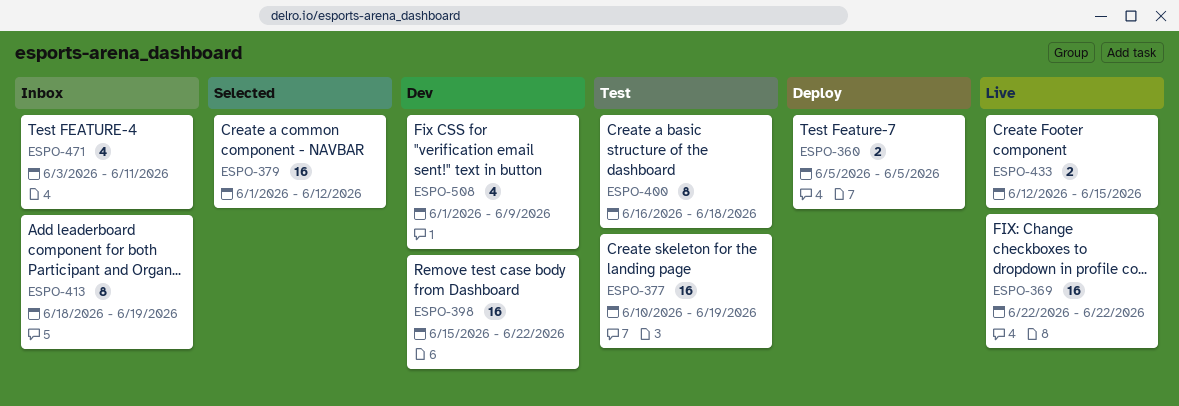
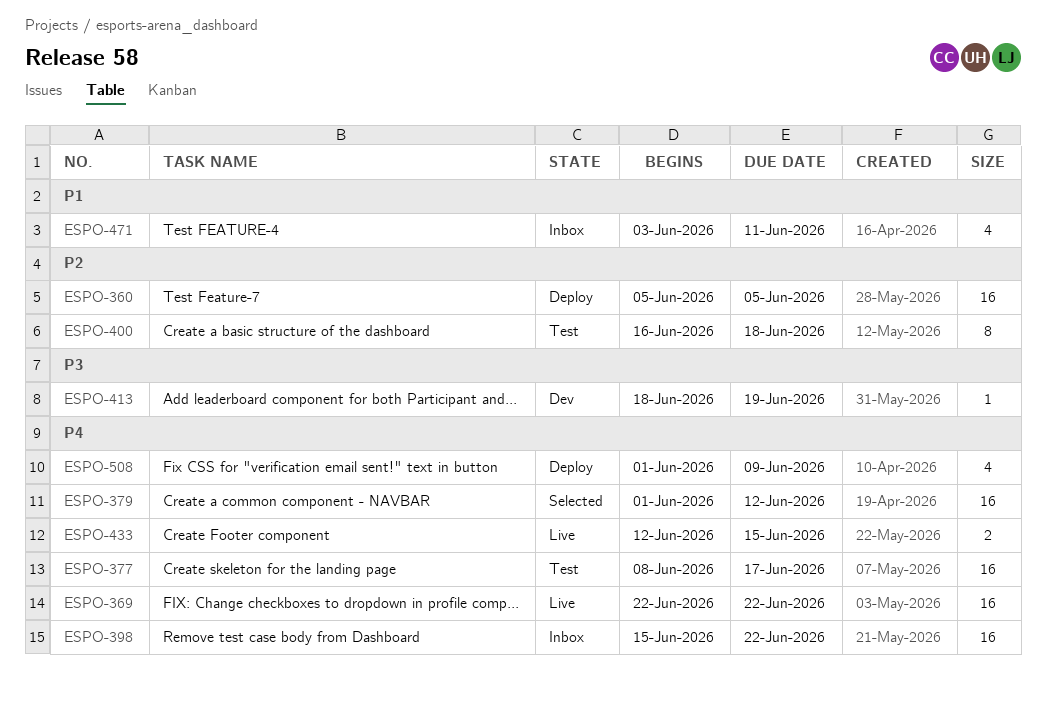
ESPO-360, estimate: 2 -> 16
ESPO-377, start: Jun 10 -> Jun 8
ESPO-377, due: Jun 19 -> Jun 17
ESPO-398, status: Dev -> Inbox
ESPO-413, status: Inbox -> Dev
ESPO-413, estimate: 8 -> 1
ESPO-508, status: Dev -> Deploy

